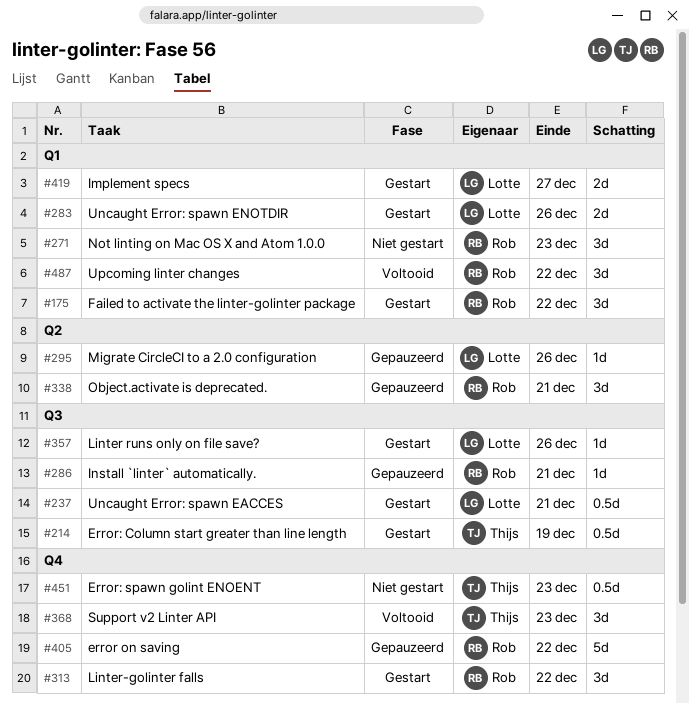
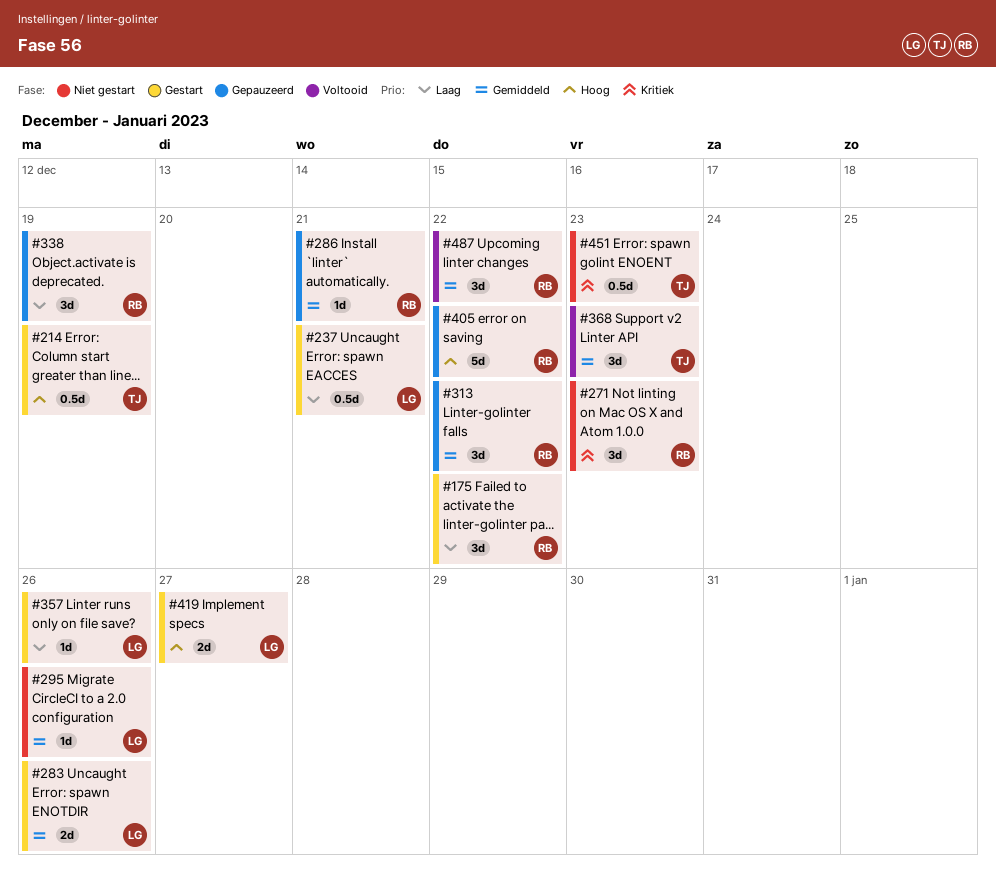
#295, status: Gepauzeerd -> Niet gestart
#313, status: Gestart -> Gepauzeerd
#338, due: Dec 21 -> Dec 19

